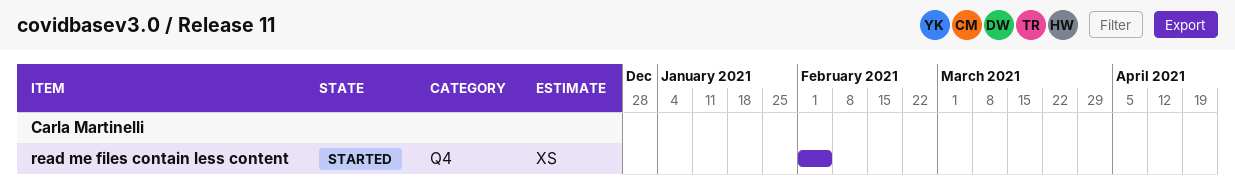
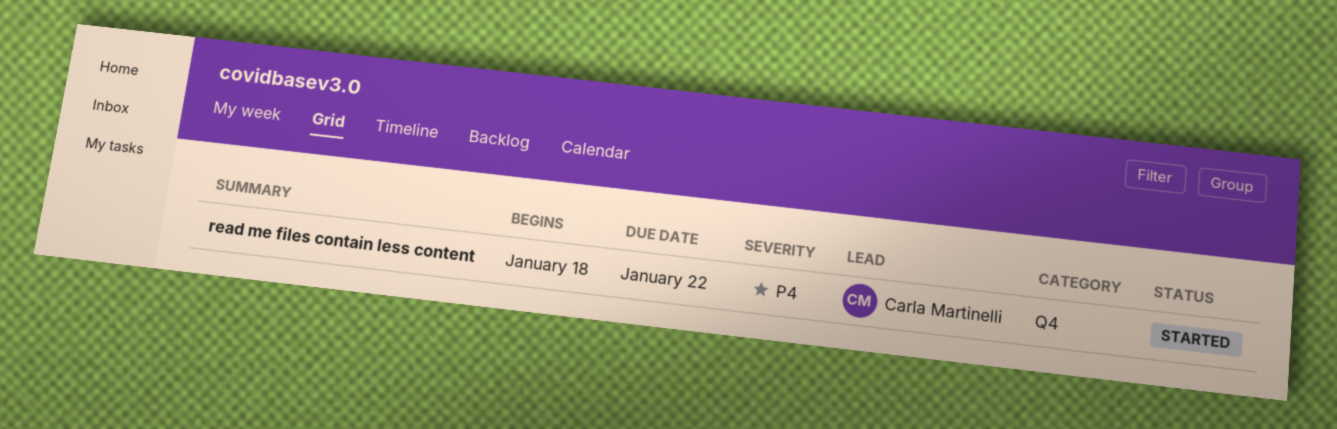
read me files contain less content, start: Feb 1 -> Jan 18
read me files contain less content, due: Feb 5 -> Jan 22

